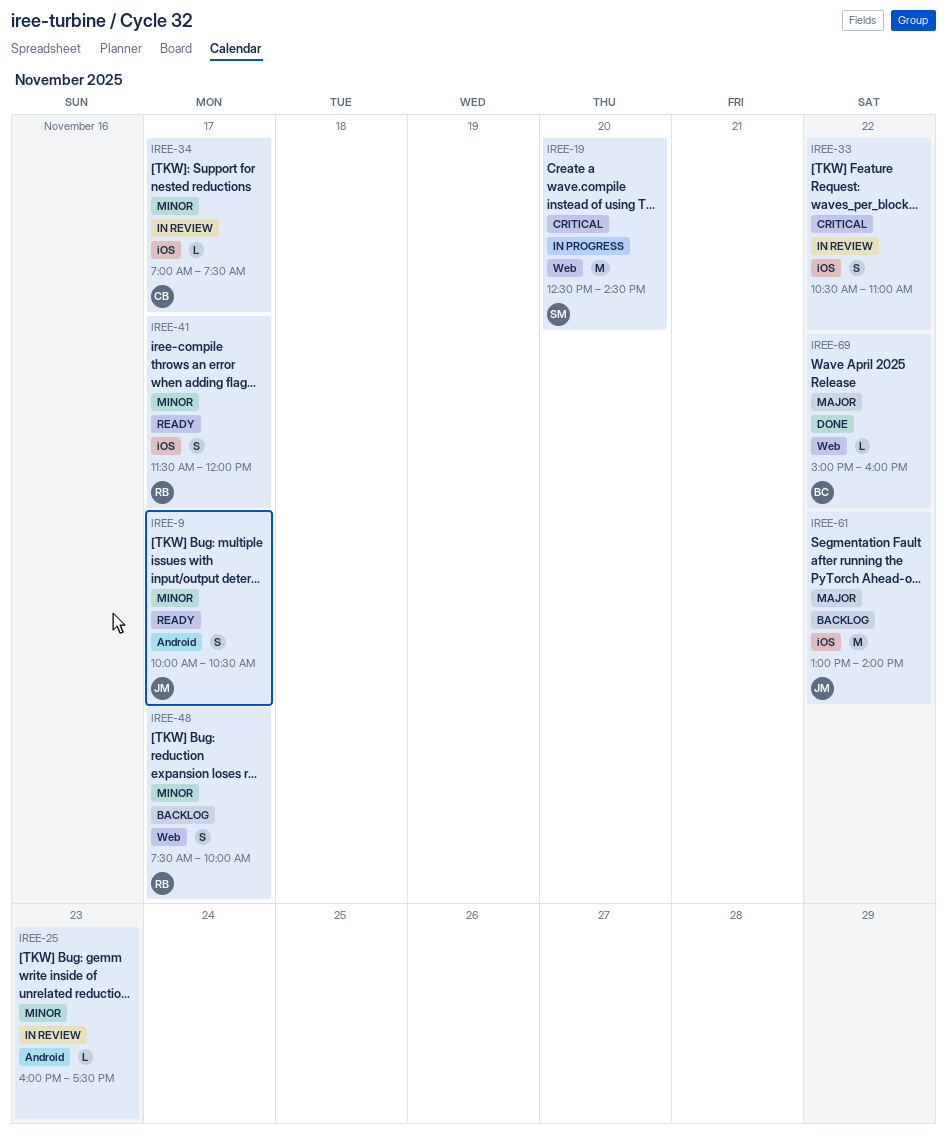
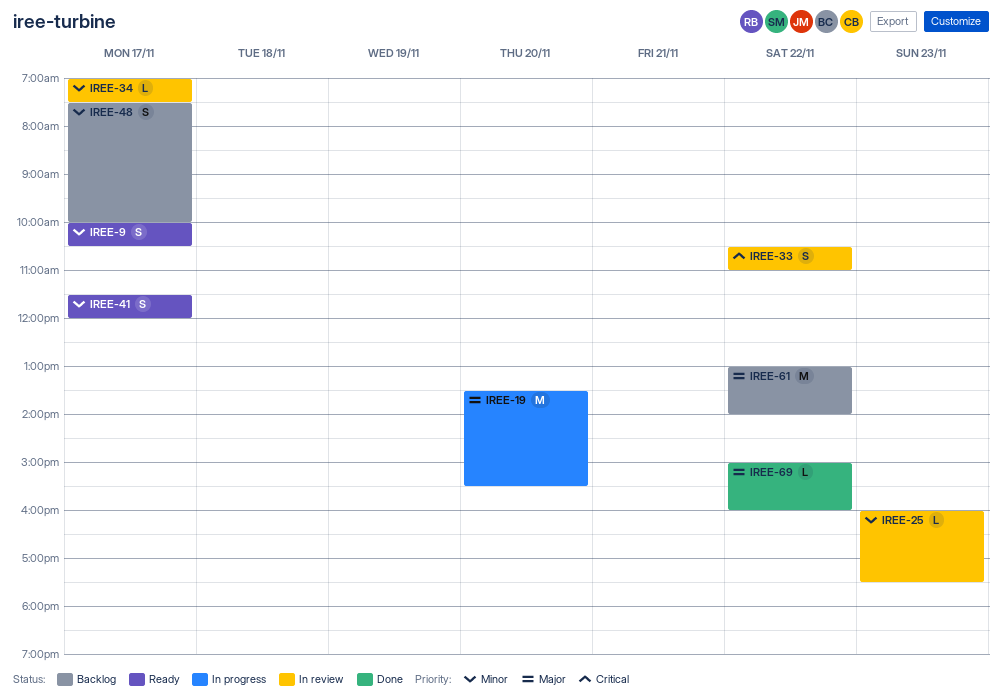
IREE-19, priority: Critical -> Major
IREE-19, begins: 12:30 -> 13:30
IREE-19, ends: 14:30 -> 15:30

